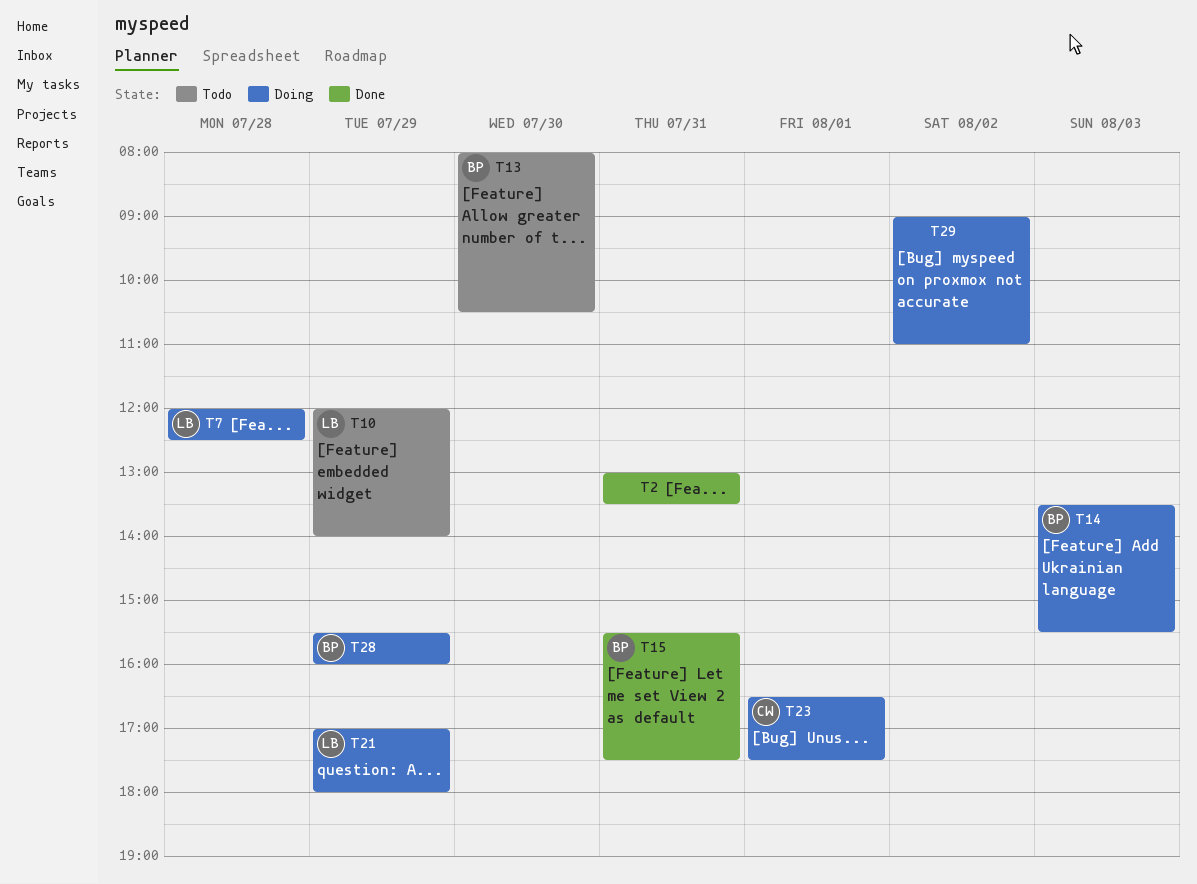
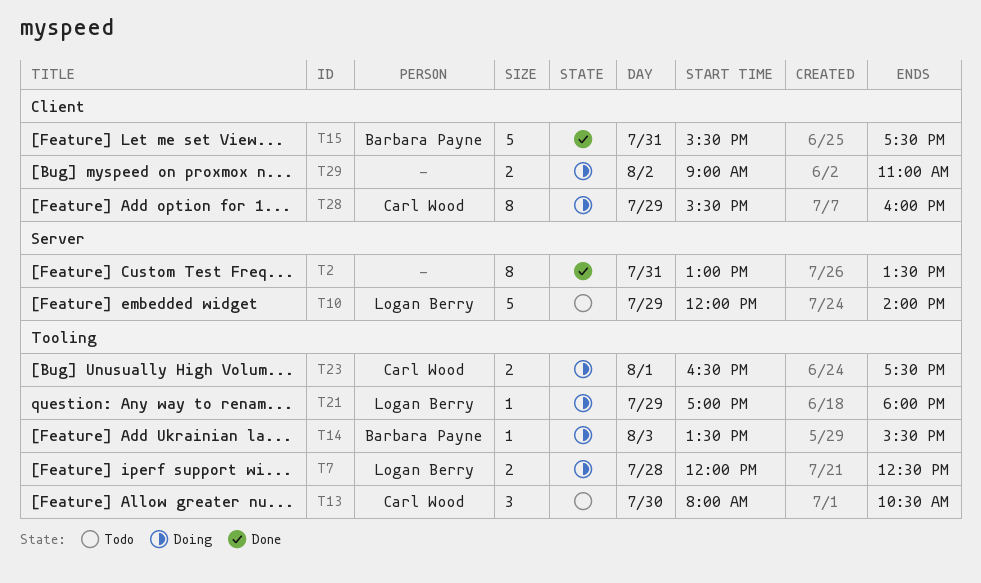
T13, owner: Barbara Payne -> Carl Wood
T28, owner: Barbara Payne -> Carl Wood

